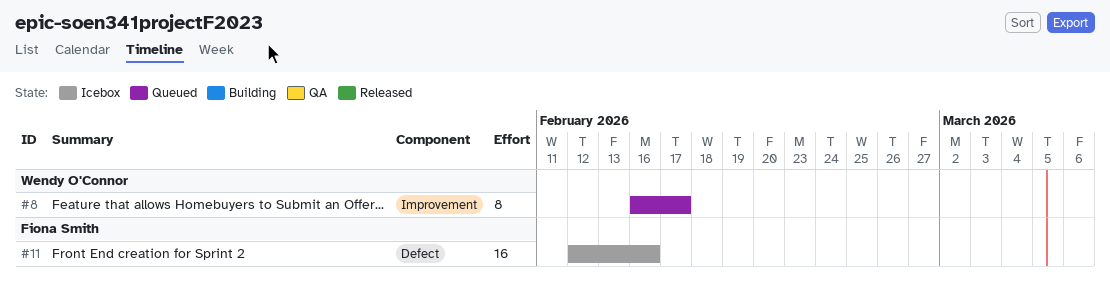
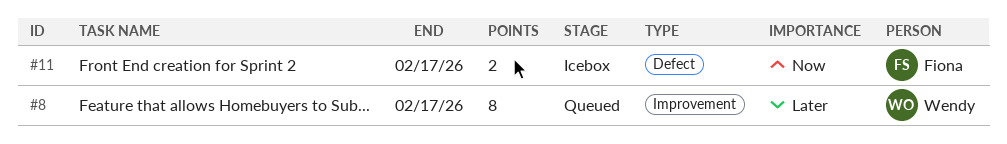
#11, estimate: 16 -> 2
#11, due: Feb 16 -> Feb 17

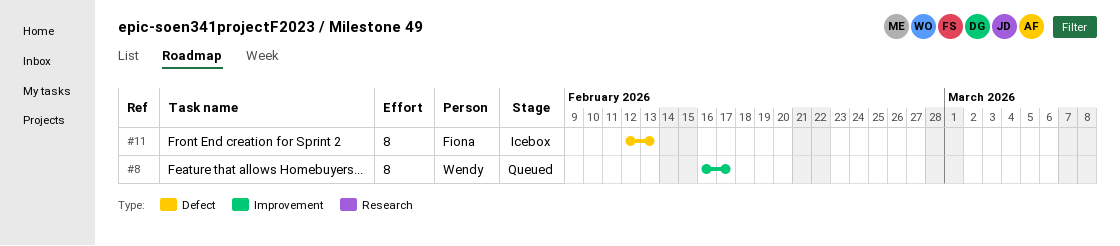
#11, estimate: 2 -> 8
#11, due: Feb 17 -> Feb 13

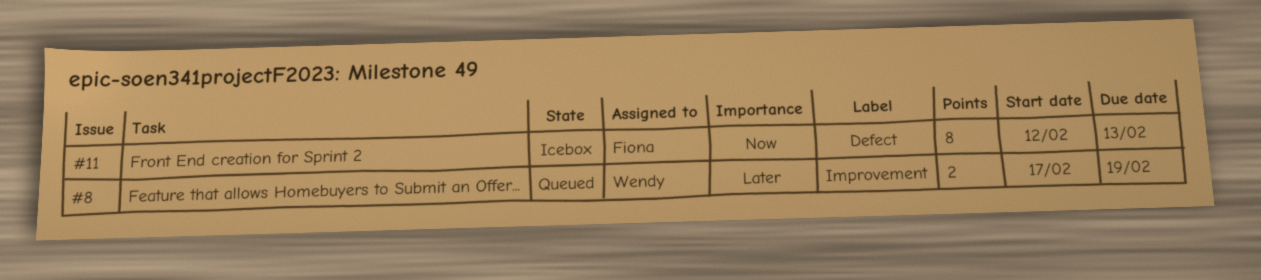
#8, estimate: 8 -> 2
#8, start: Feb 16 -> Feb 17
#8, due: Feb 17 -> Feb 19

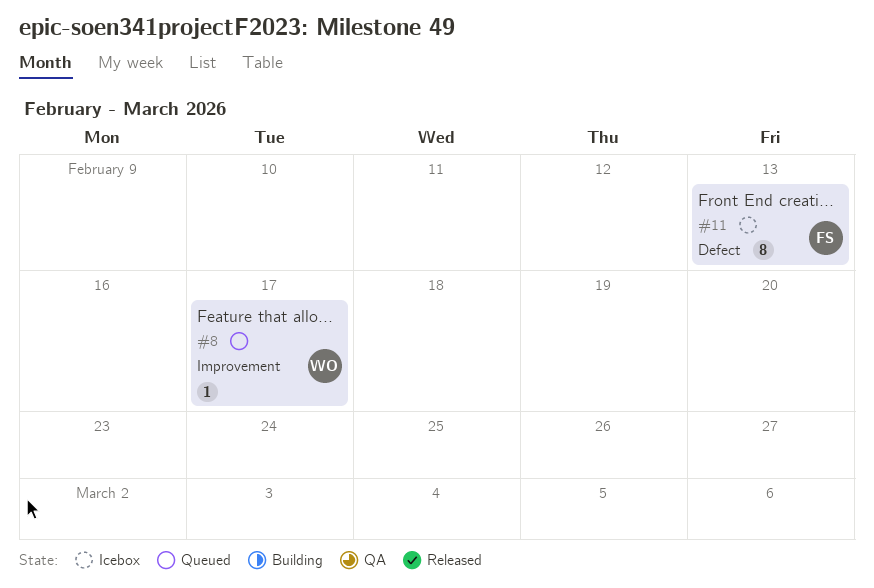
#8, estimate: 2 -> 1
#8, due: Feb 19 -> Feb 17

